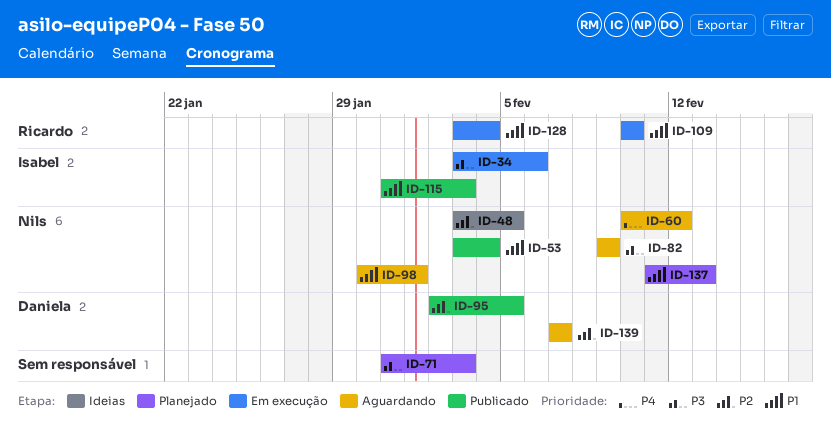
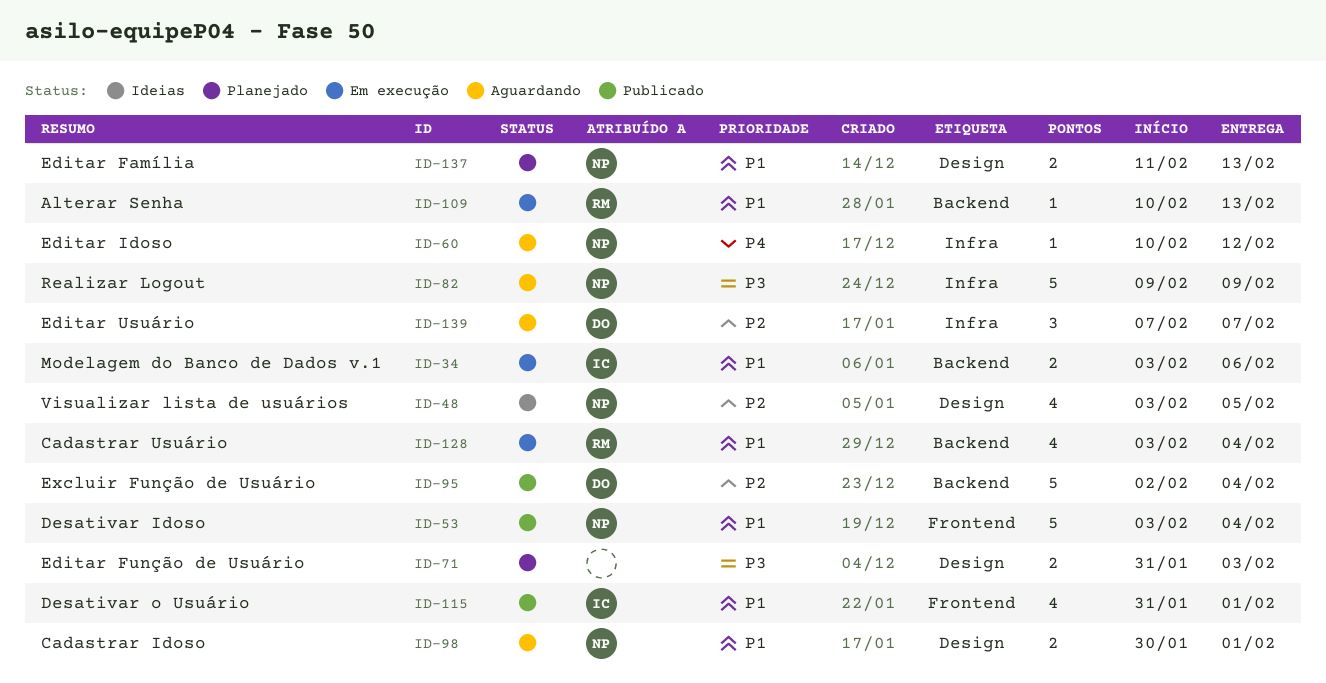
ID-34, priority: P3 -> P1
ID-95, due: Feb 5 -> Feb 4
ID-109, due: Feb 10 -> Feb 13
ID-115, due: Feb 3 -> Feb 1

